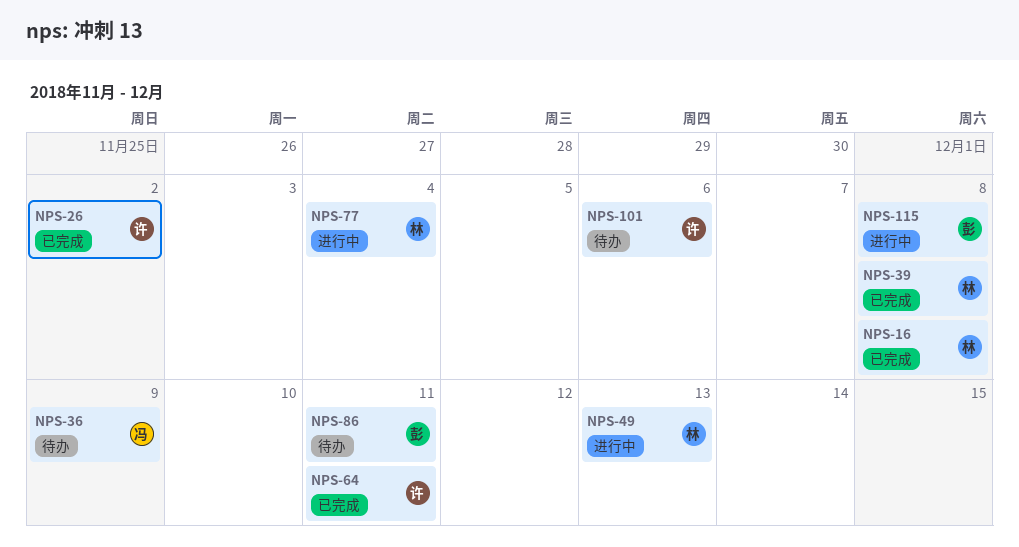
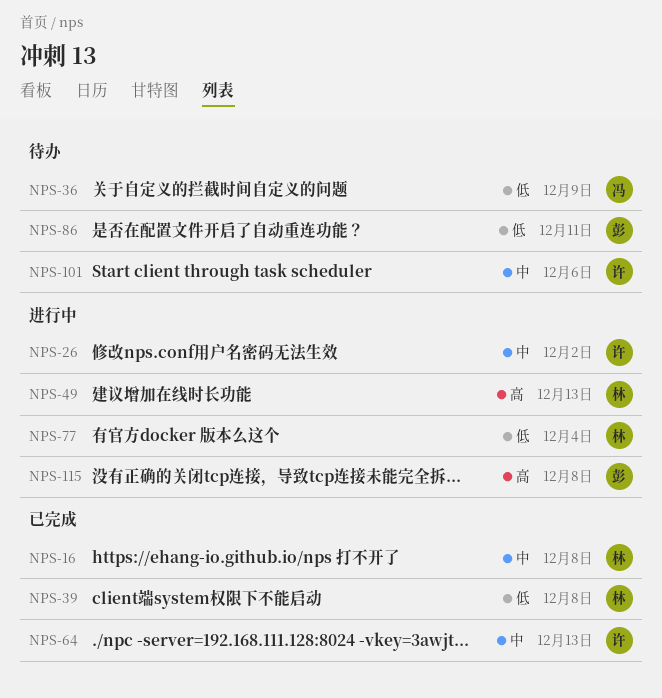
NPS-26, status: 已完成 -> 进行中
NPS-64, due: Dec 11 -> Dec 13

